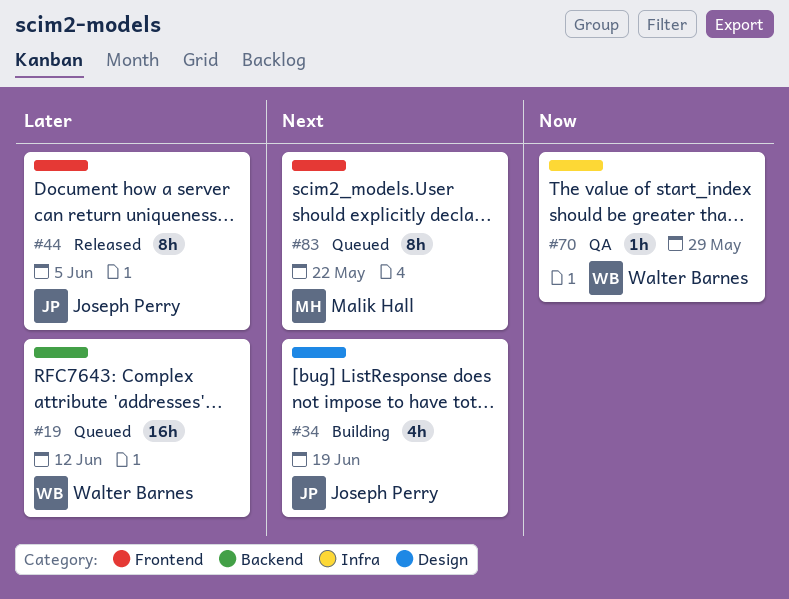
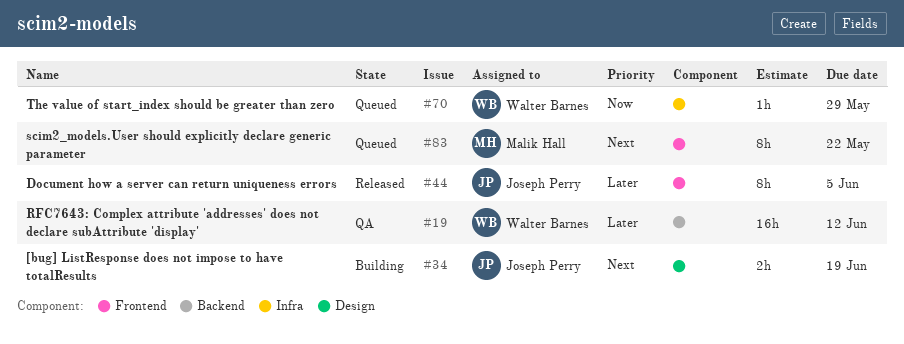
#19, status: Queued -> QA
#34, estimate: 4h -> 2h
#70, status: QA -> Queued

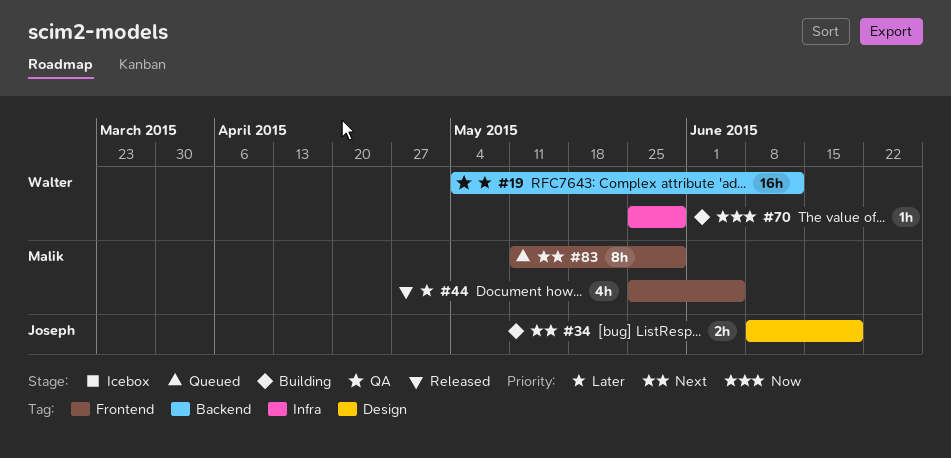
#44, owner: Joseph Perry -> Malik Hall
#44, estimate: 8h -> 4h
#70, status: Queued -> Building
#83, due: May 22 -> May 29

